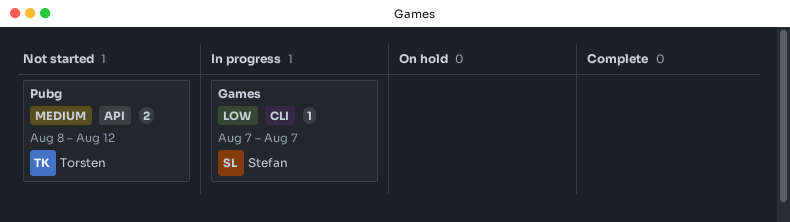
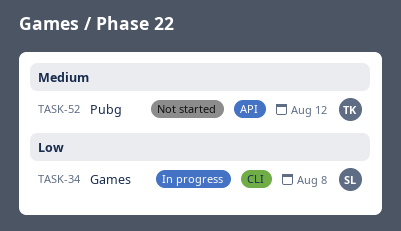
Games, due: Aug 7 -> Aug 8

